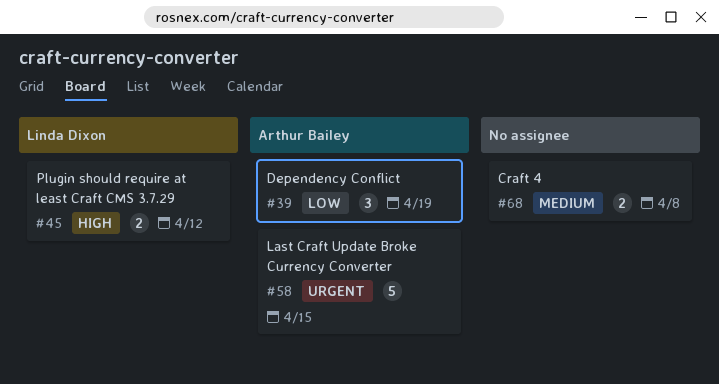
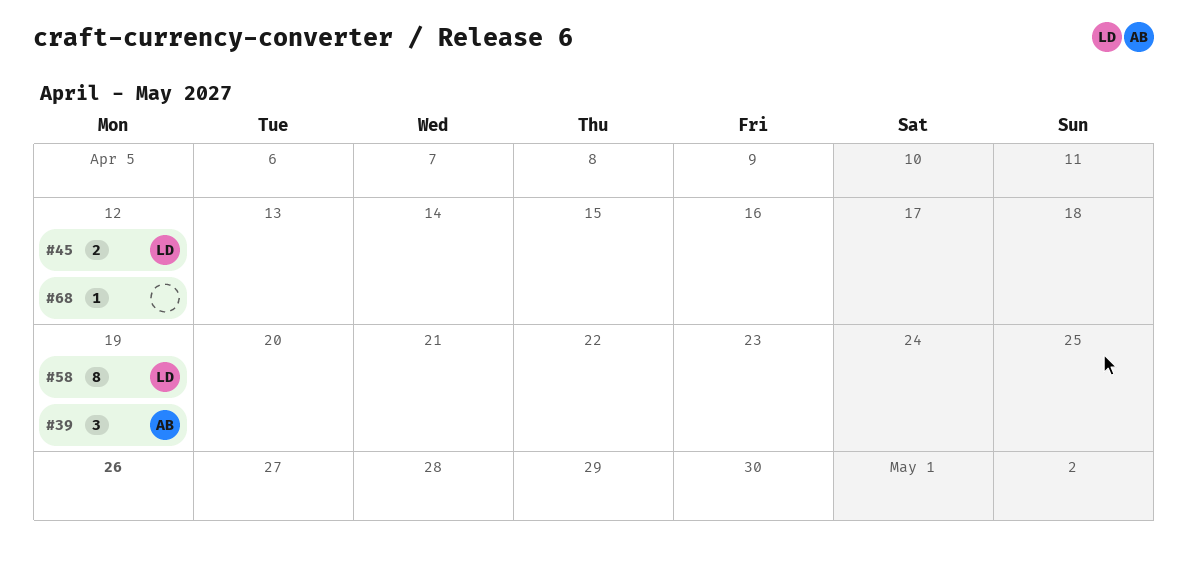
#58, owner: Arthur Bailey -> Linda Dixon
#58, estimate: 5 -> 8
#58, due: Apr 15 -> Apr 19
#68, estimate: 2 -> 1
#68, due: Apr 8 -> Apr 12

